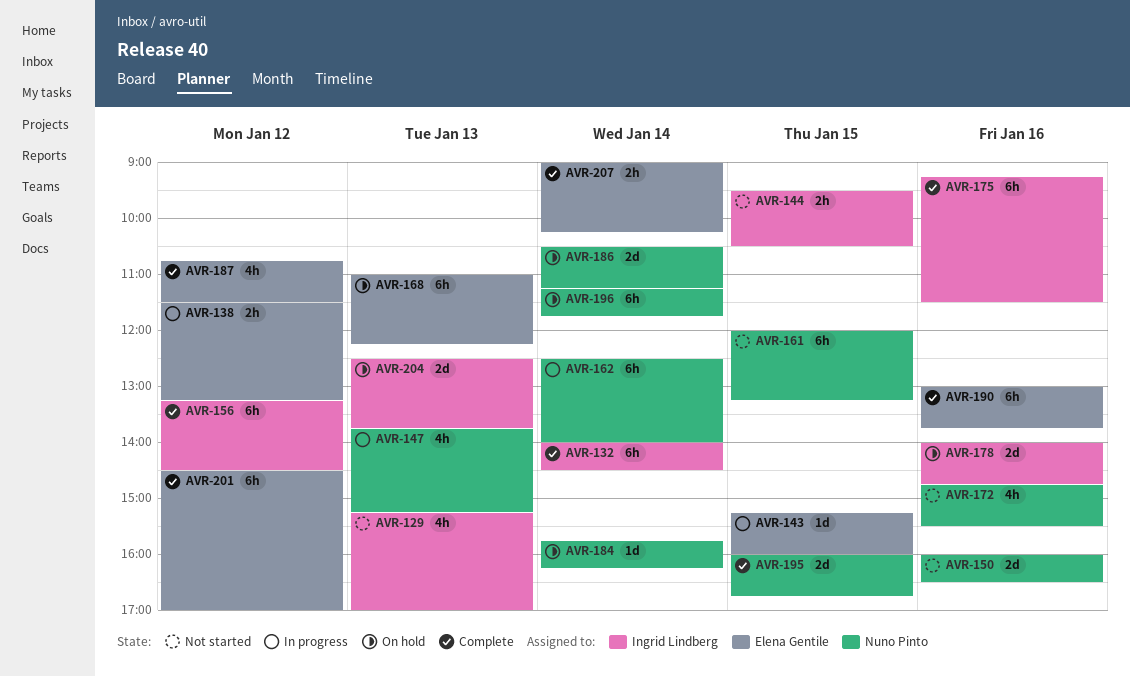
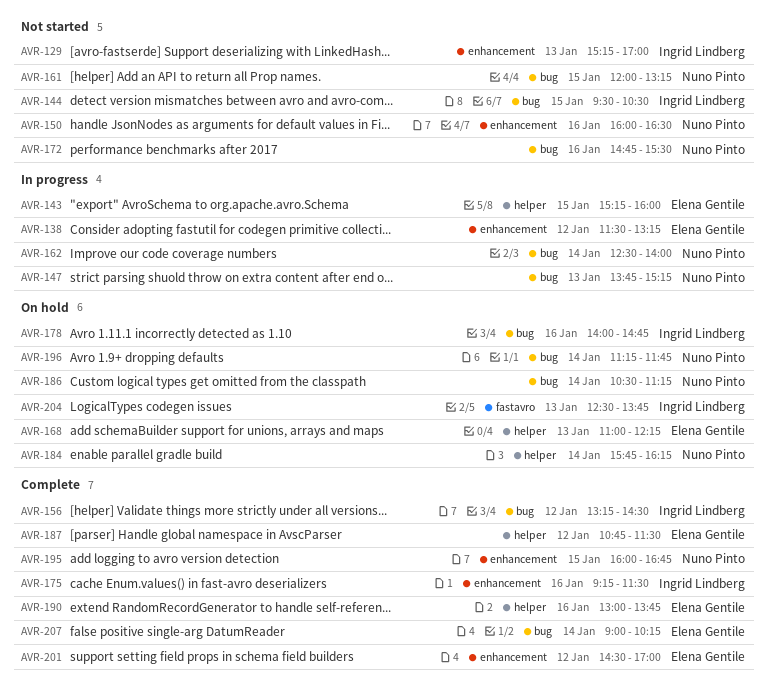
AVR-132: present -> none

